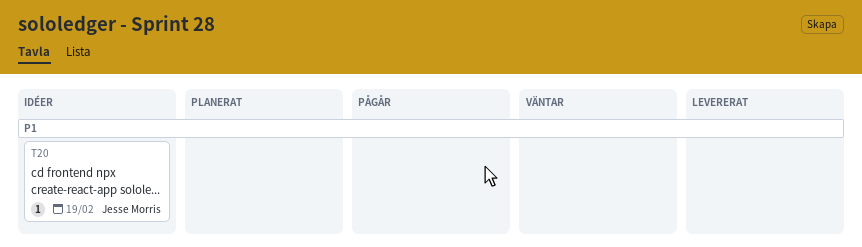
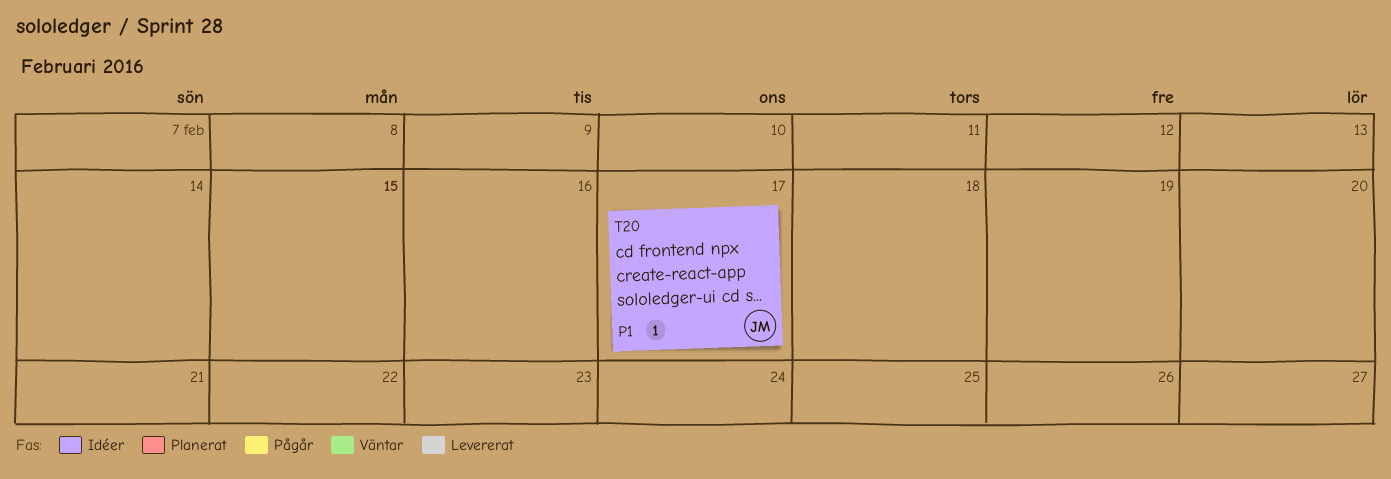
T20, due: Feb 19 -> Feb 17

